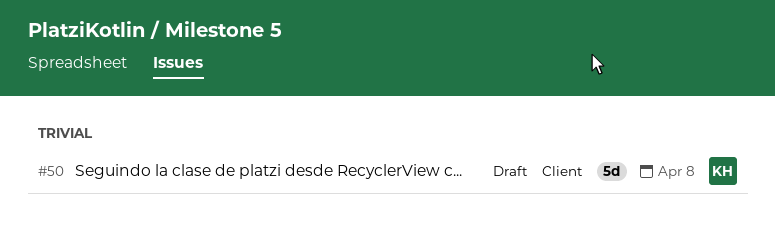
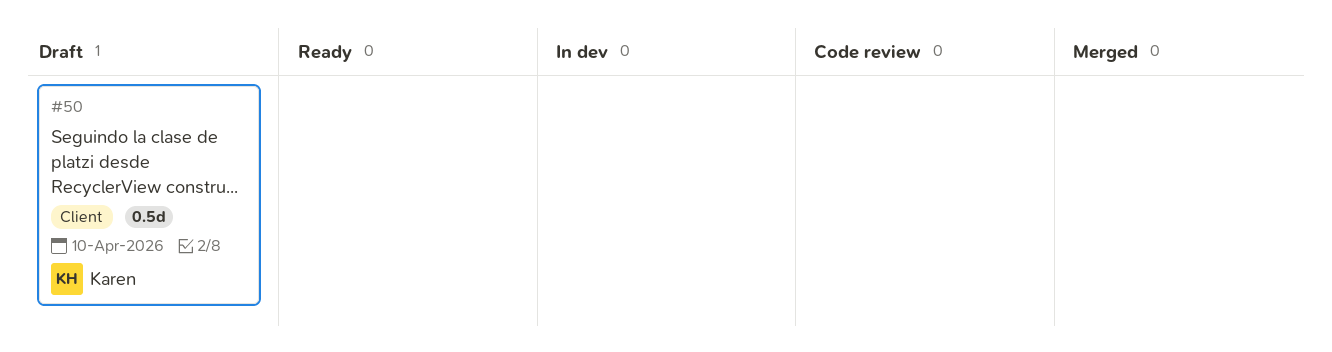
#50, estimate: 5d -> 0.5d
#50, due: Apr 8 -> Apr 10

